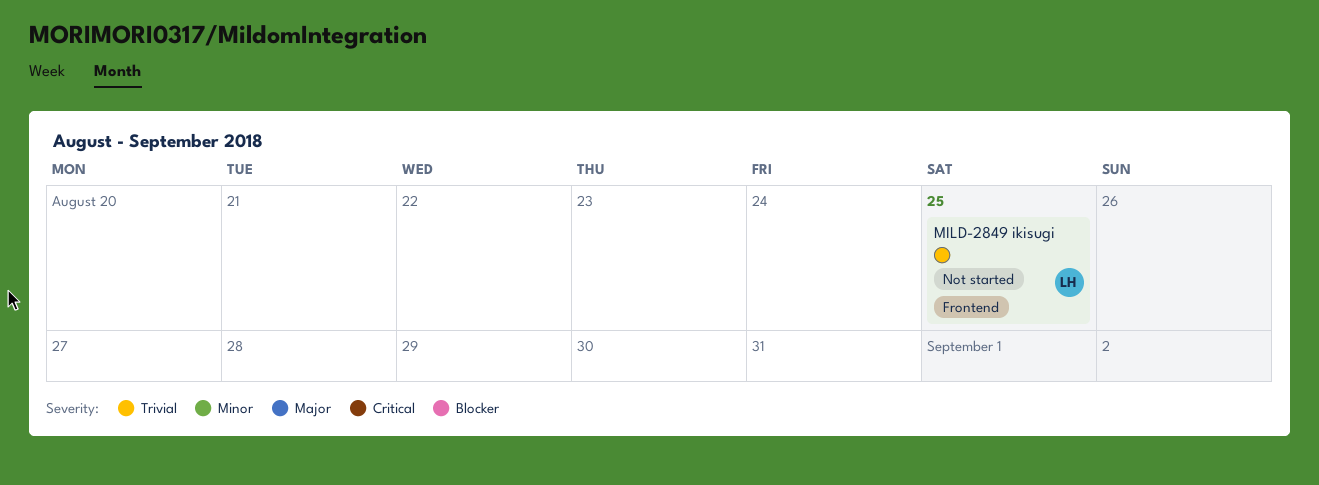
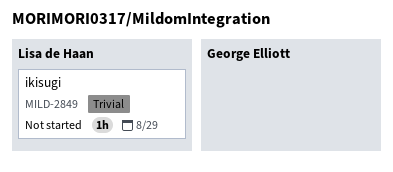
MILD-2849, due: Aug 25 -> Aug 29

